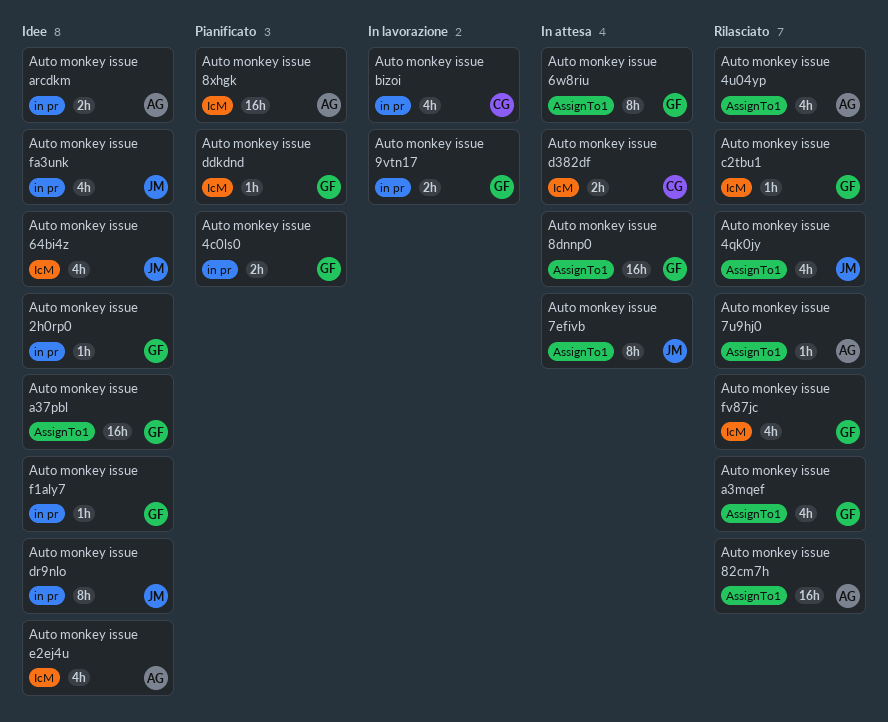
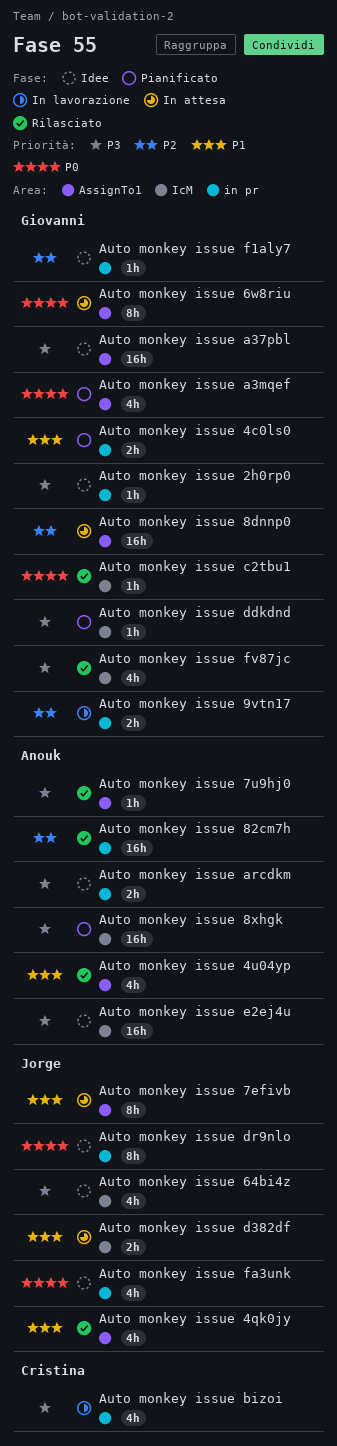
Auto monkey issue 82cm7h, label: AssignTo1 -> in pr
Auto monkey issue a3mqef, status: Rilasciato -> Pianificato
Auto monkey issue d382df, owner: Cristina -> Jorge
Auto monkey issue e2ej4u, estimate: 4h -> 16h

